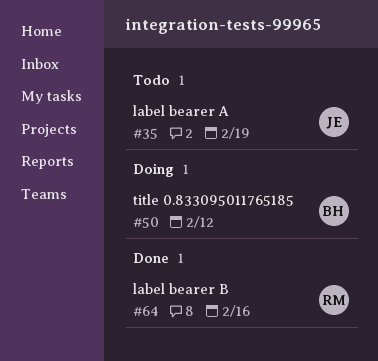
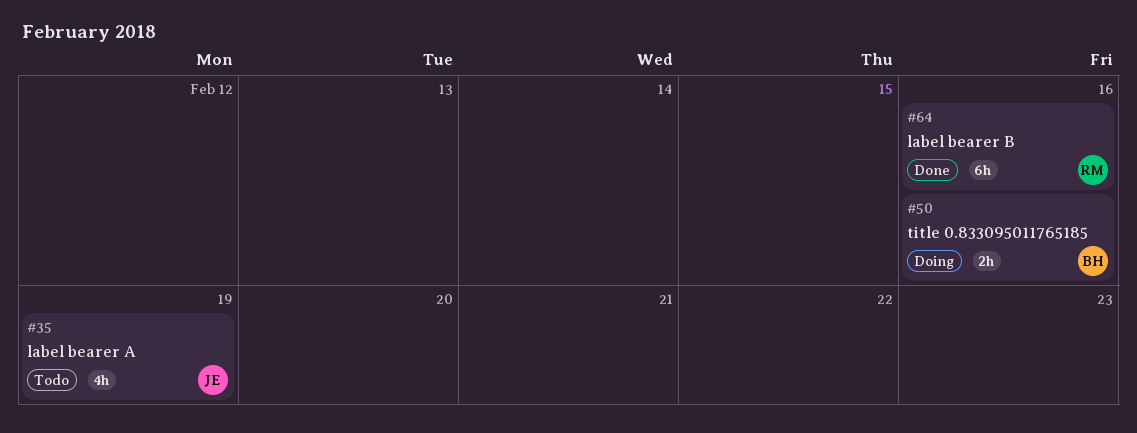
#50, due: Feb 12 -> Feb 16

